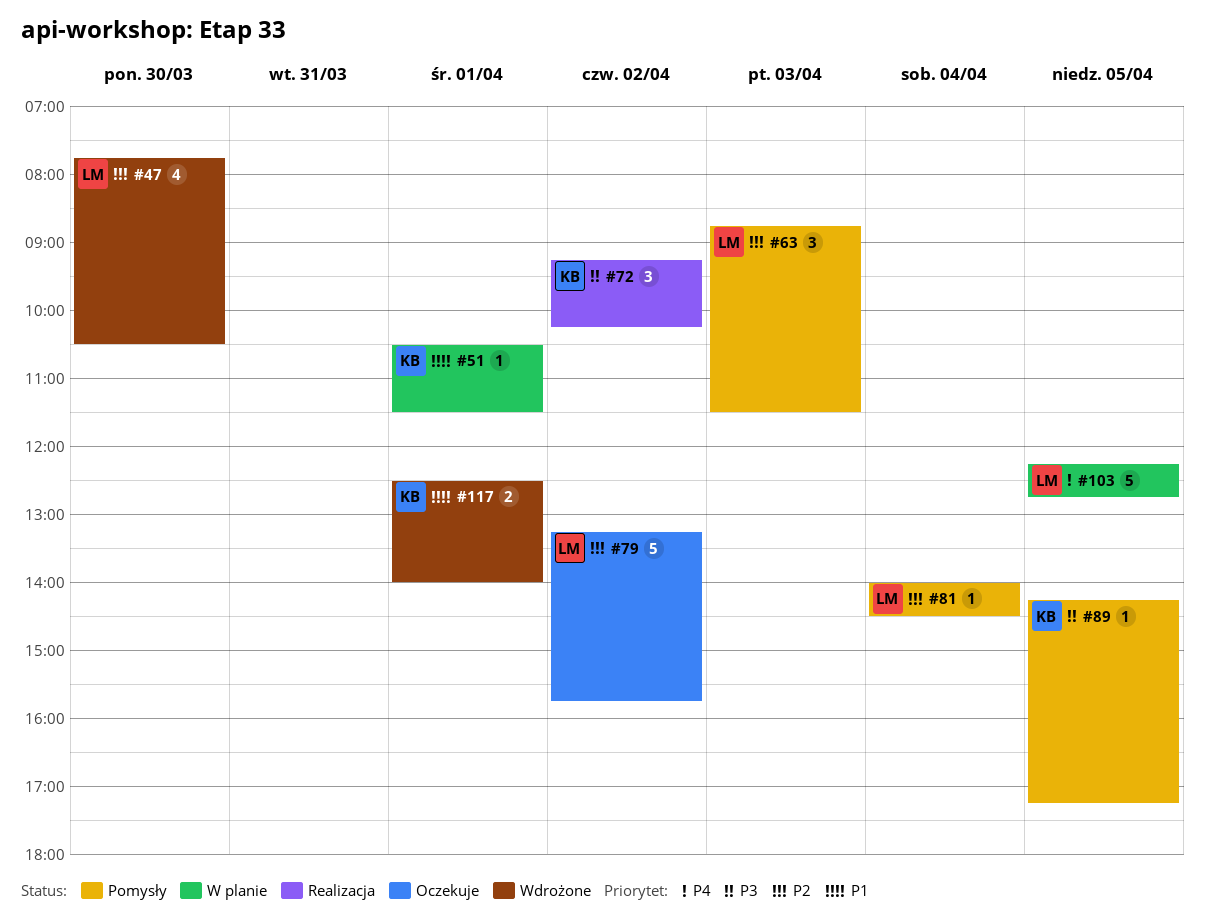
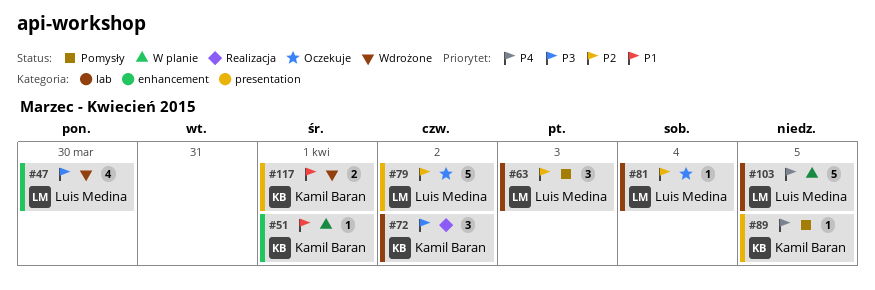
#47, priority: P2 -> P3
#81, status: Pomysły -> Oczekuje
#89, priority: P3 -> P4

